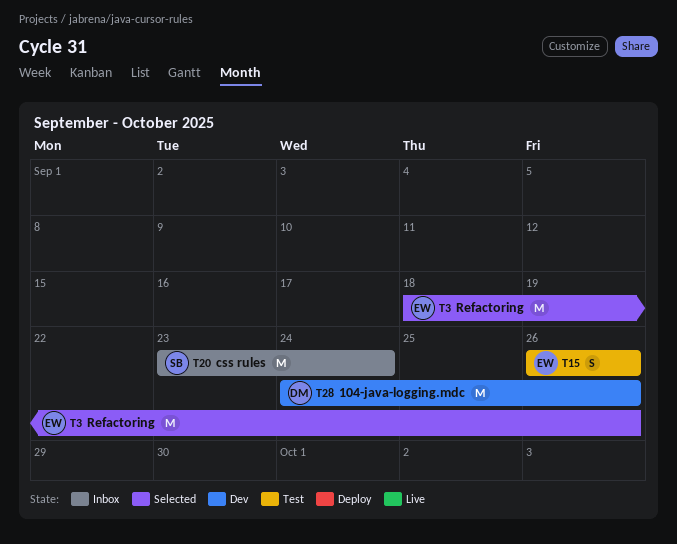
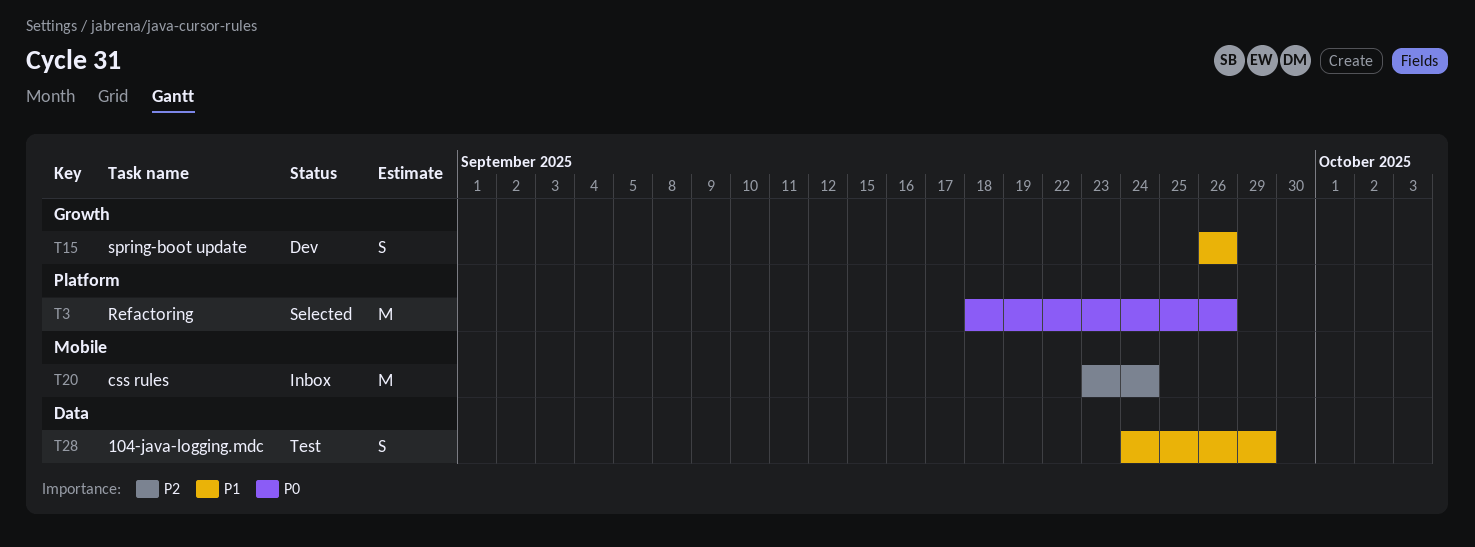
T15, status: Test -> Dev
T28, status: Dev -> Test
T28, estimate: M -> S
T28, due: Sep 26 -> Sep 29

